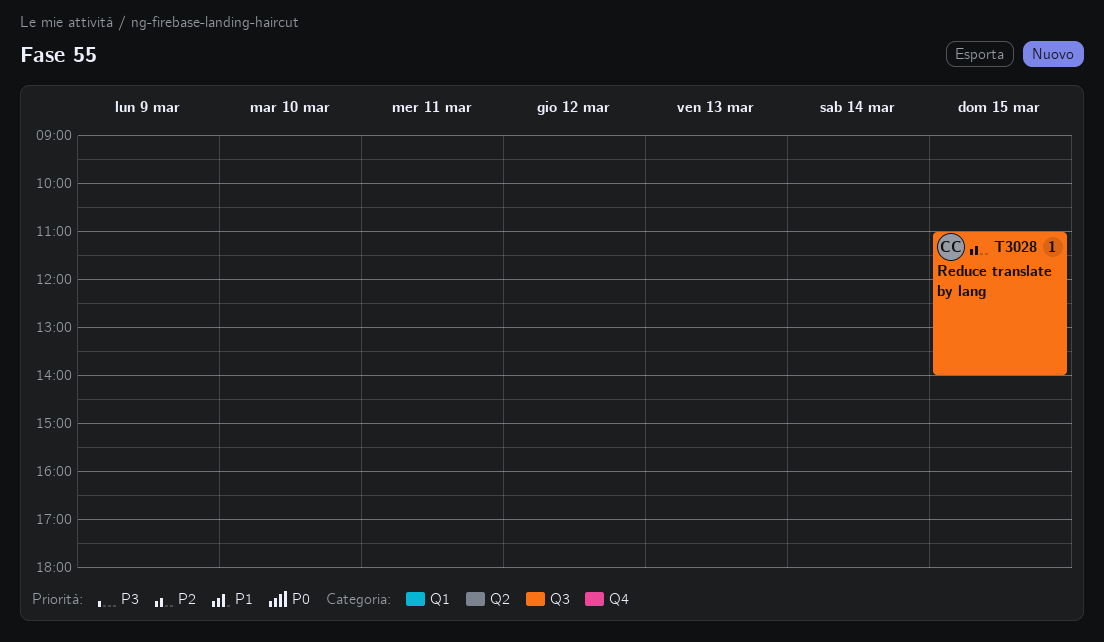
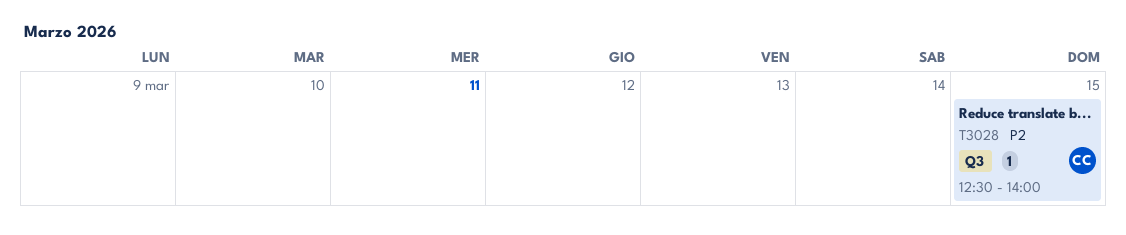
T3028, begins: 11:00 -> 12:30

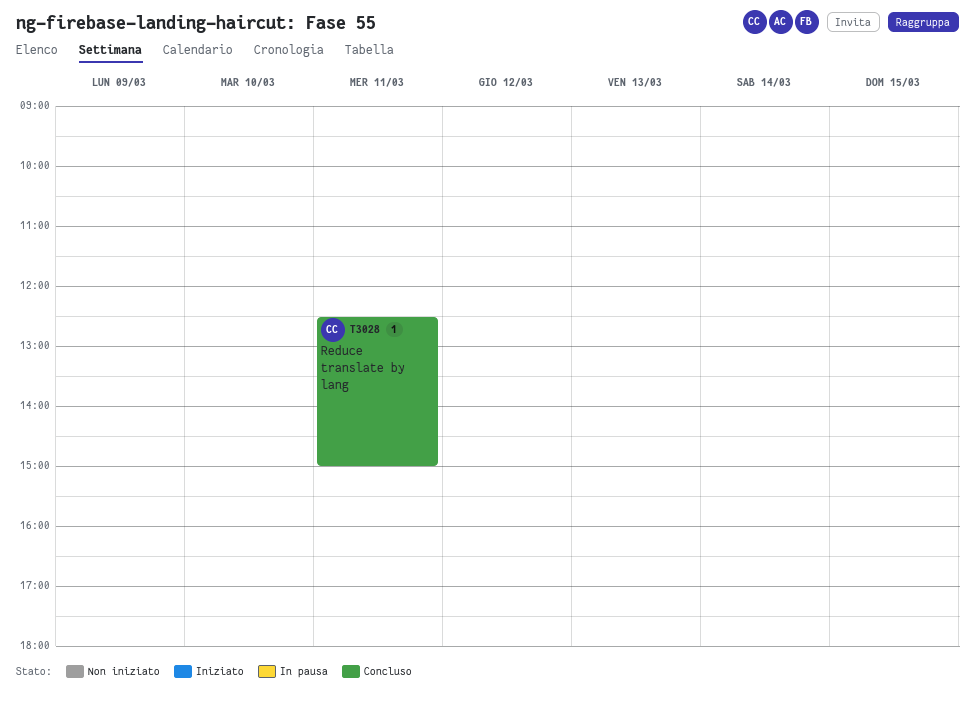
T3028, day: Mar 15 -> Mar 11
T3028, ends: 14:00 -> 15:00

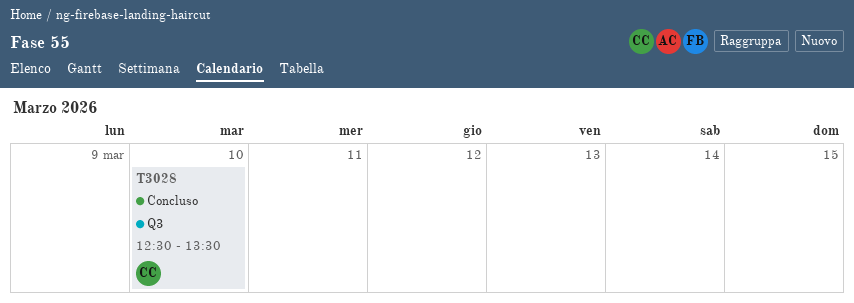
T3028, day: Mar 11 -> Mar 10
T3028, ends: 15:00 -> 13:30

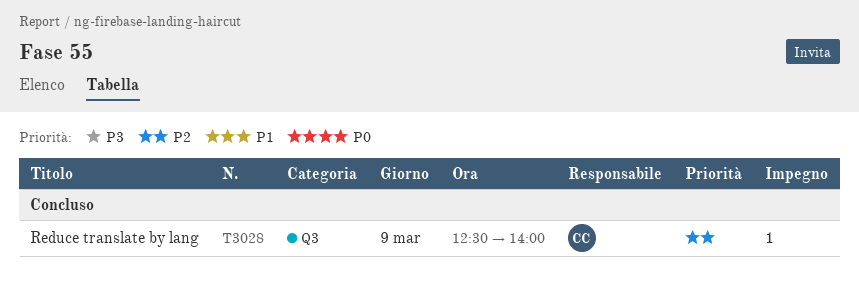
T3028, day: Mar 10 -> Mar 9
T3028, ends: 13:30 -> 14:00

